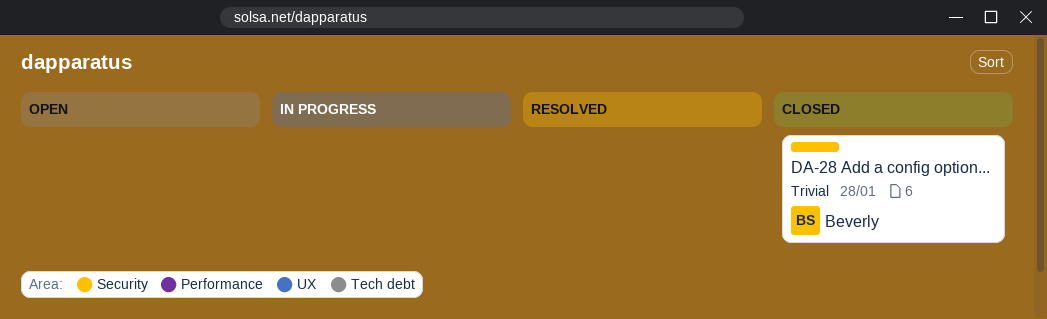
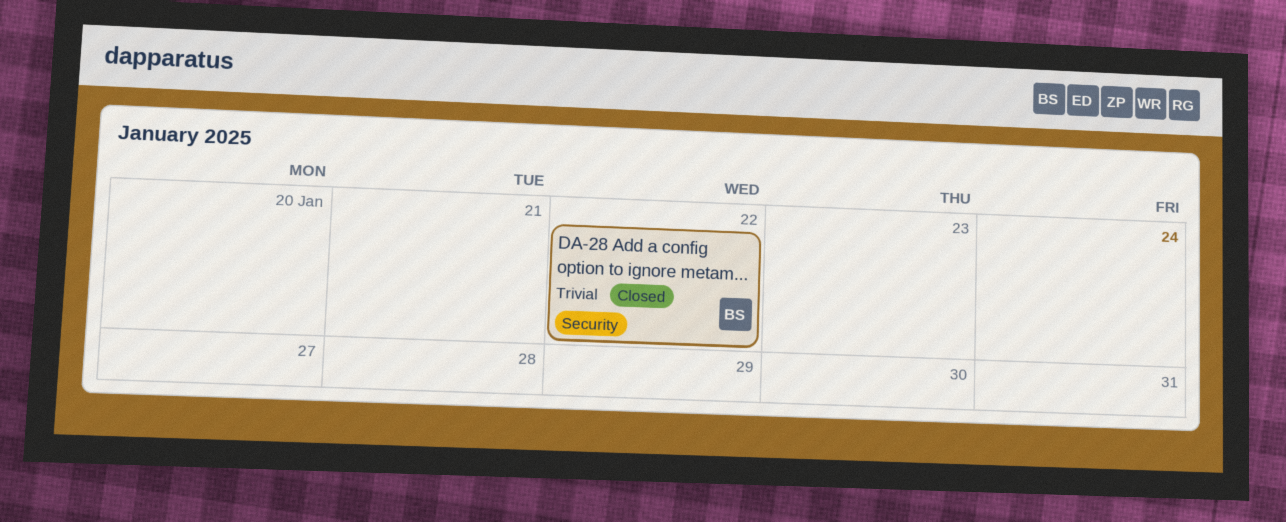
DA-28, due: Jan 28 -> Jan 22

